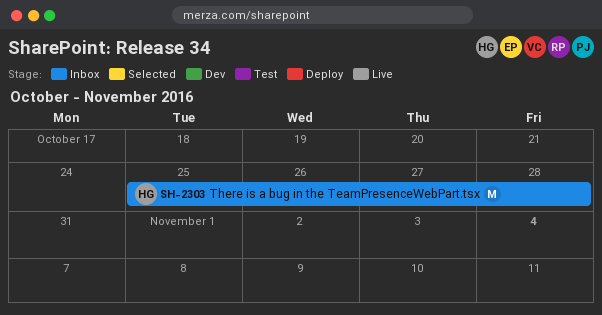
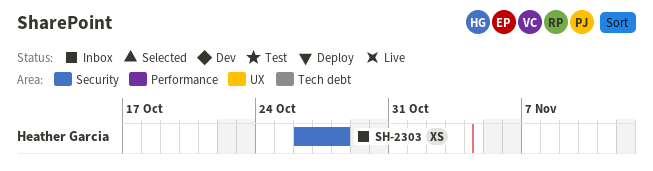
SH-2303, estimate: M -> XS
SH-2303, start: Oct 25 -> Oct 26

